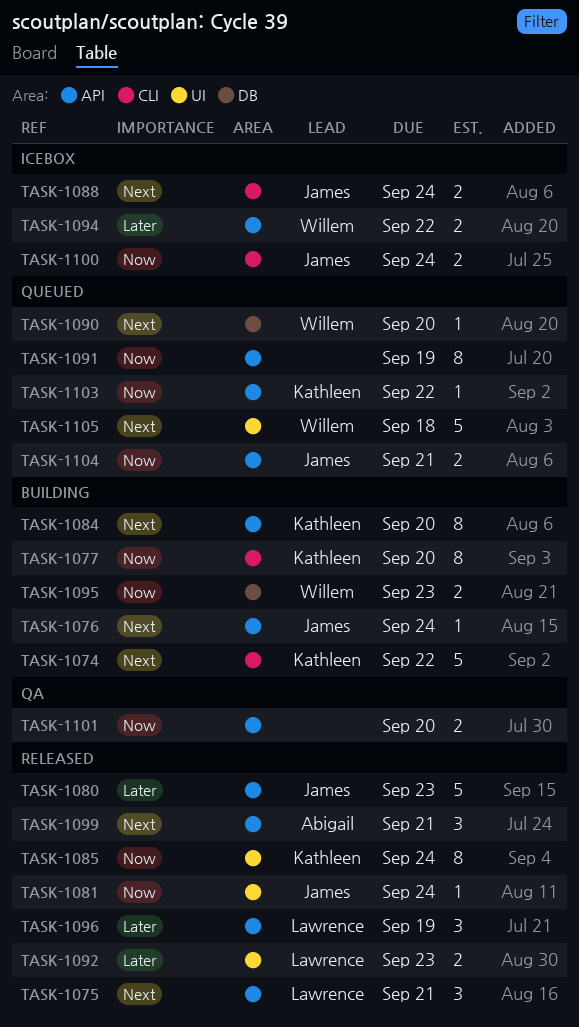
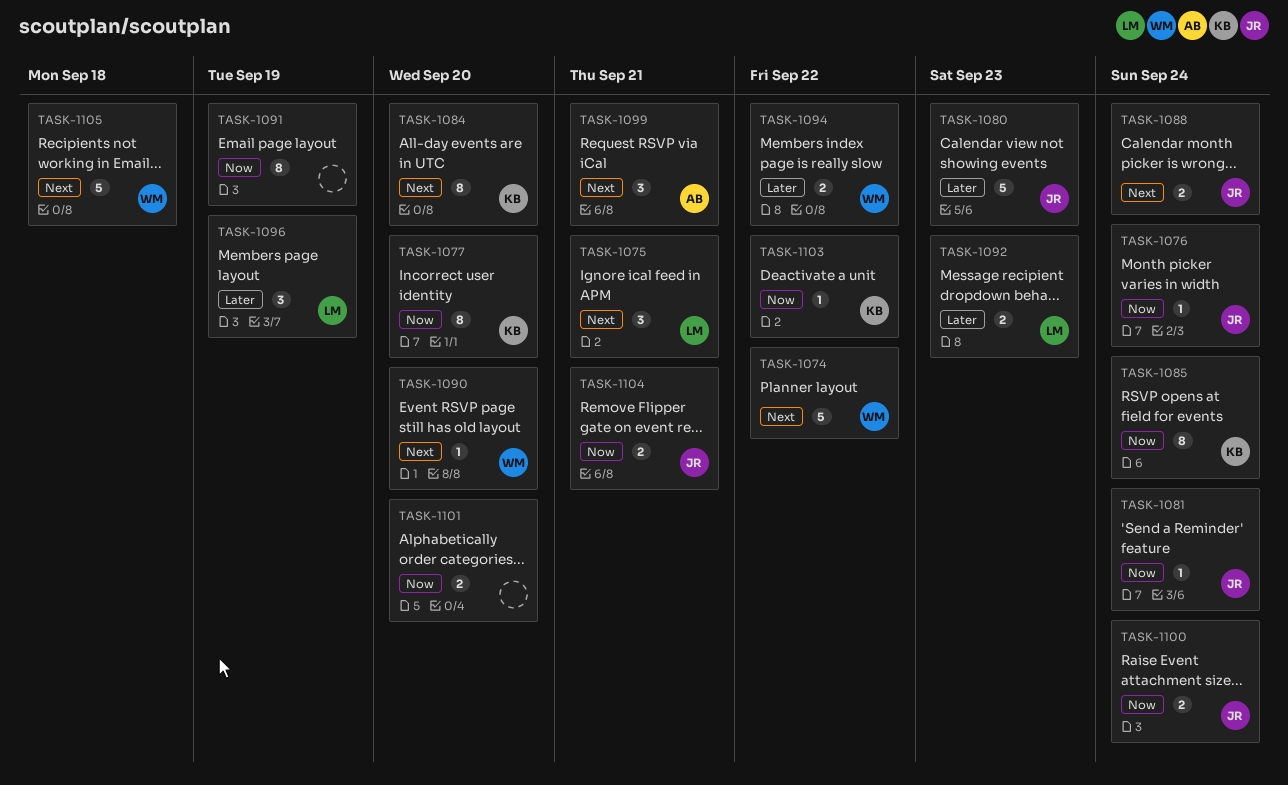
TASK-1074, owner: Kathleen -> Willem
TASK-1076, priority: Next -> Now
TASK-1095: present -> none

